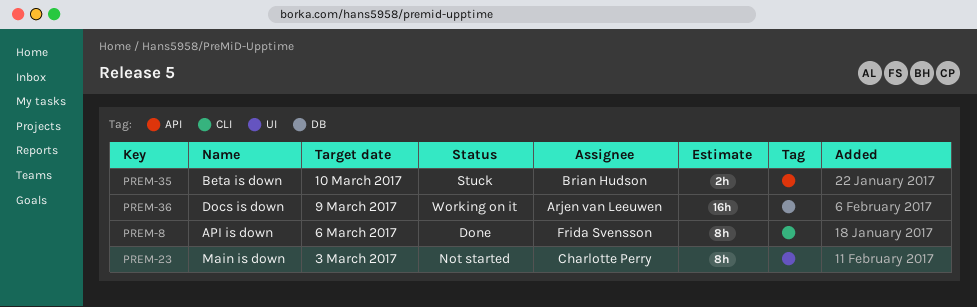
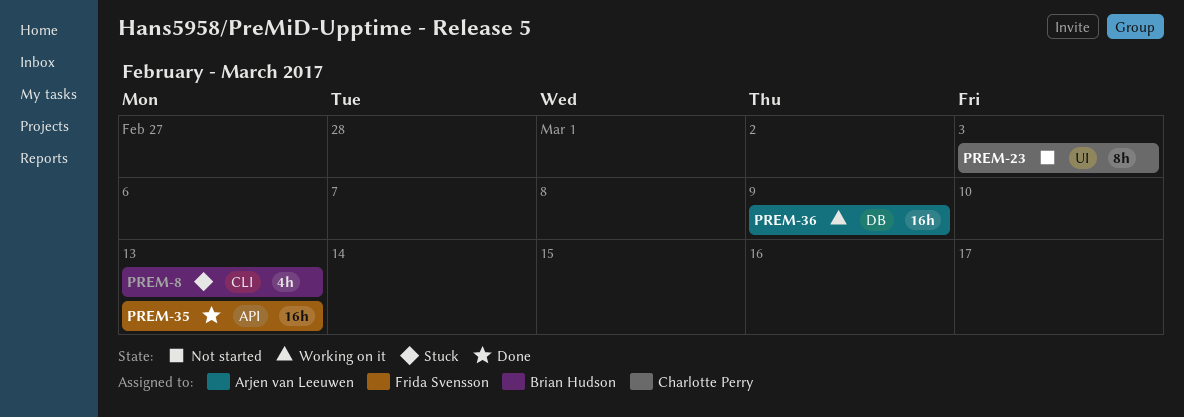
PREM-8, status: Done -> Stuck
PREM-8, owner: Frida Svensson -> Brian Hudson
PREM-8, estimate: 8h -> 4h
PREM-8, due: Mar 6 -> Mar 13
PREM-35, status: Stuck -> Done
PREM-35, owner: Brian Hudson -> Frida Svensson
PREM-35, estimate: 2h -> 16h
PREM-35, due: Mar 10 -> Mar 13

